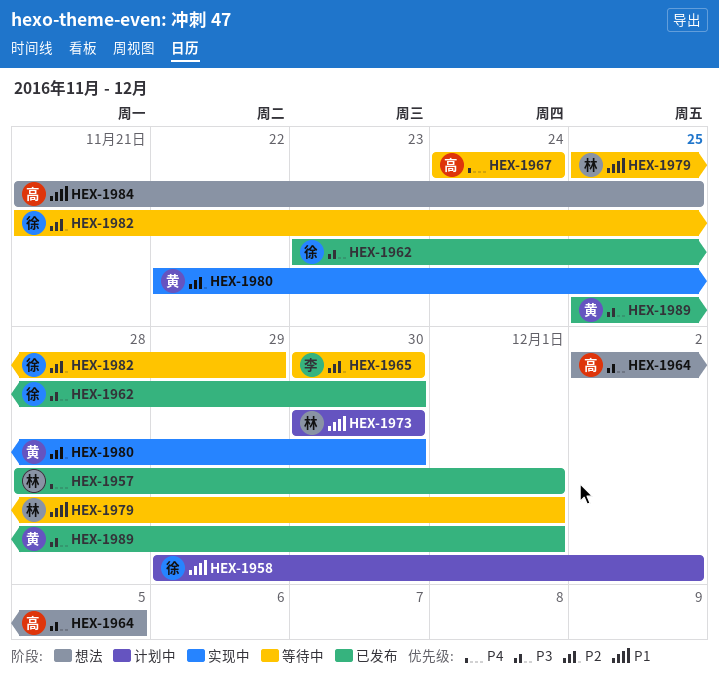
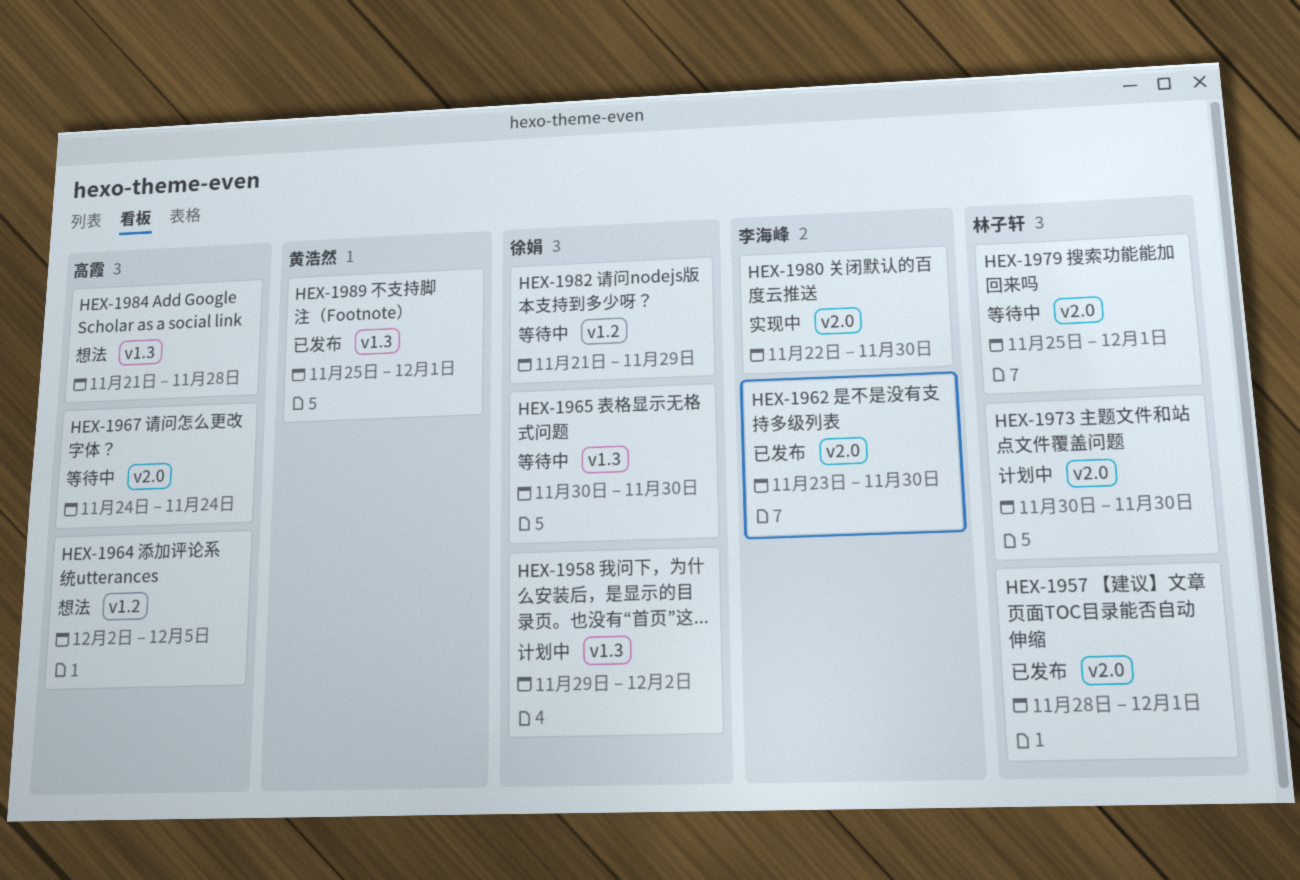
HEX-1962, owner: 徐娟 -> 李海峰
HEX-1965, owner: 李海峰 -> 徐娟
HEX-1980, owner: 黄浩然 -> 李海峰
HEX-1984, due: Nov 25 -> Nov 28

